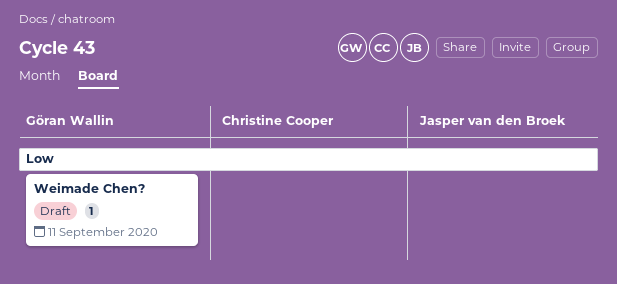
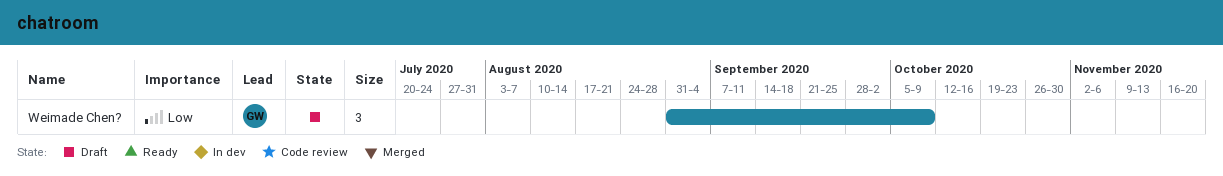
Weimade Chen?, estimate: 1 -> 3
Weimade Chen?, due: Sep 11 -> Oct 9

